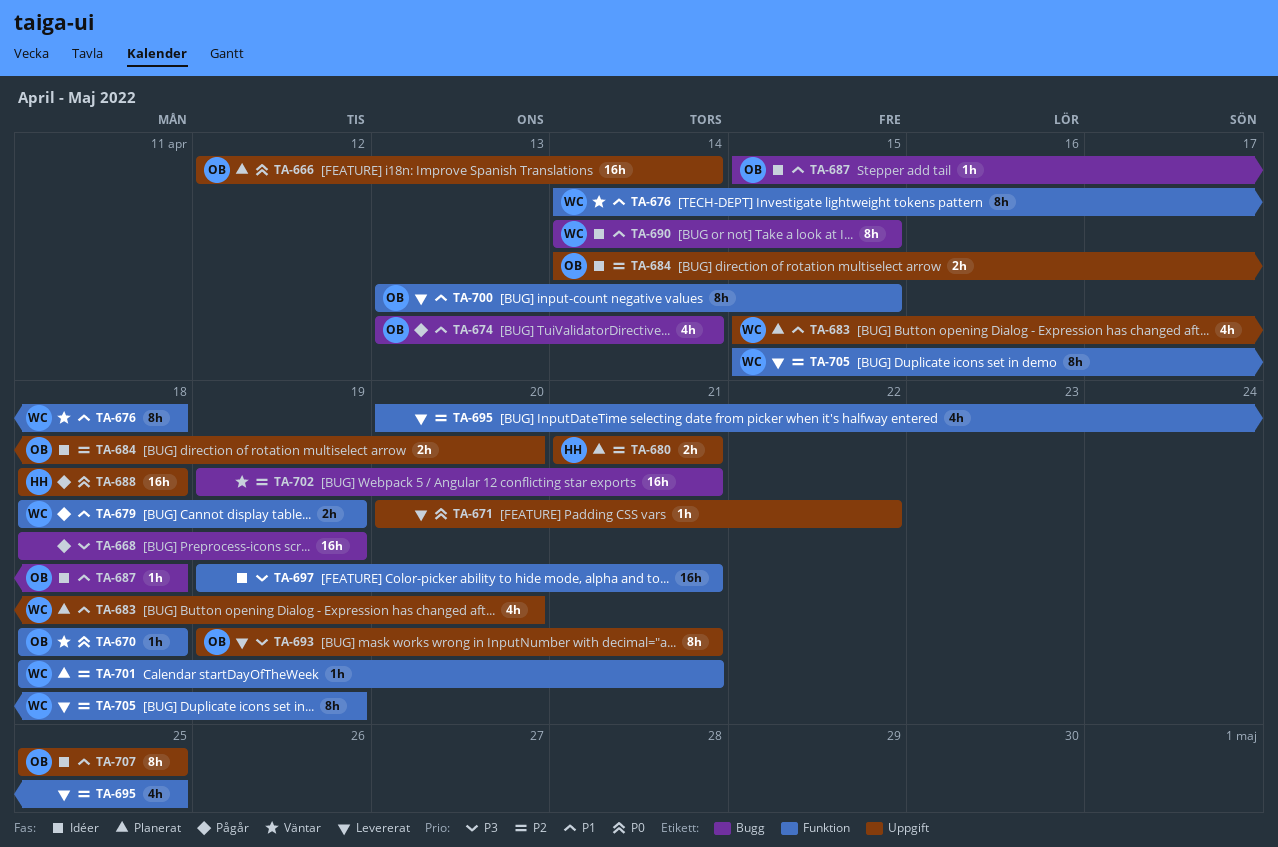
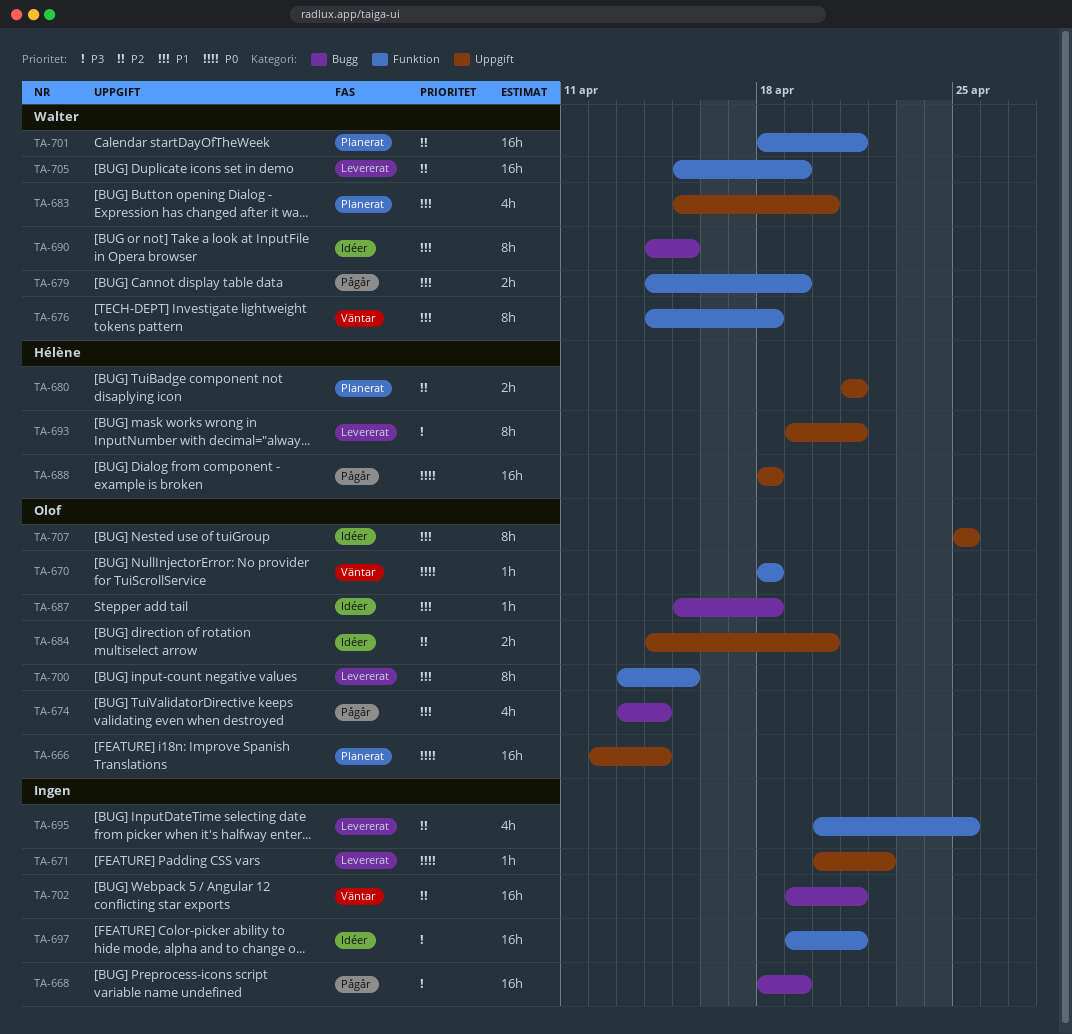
TA-679, start: Apr 18 -> Apr 14
TA-693, owner: Olof -> Hélène
TA-701, estimate: 1h -> 16h
TA-705, estimate: 8h -> 16h

